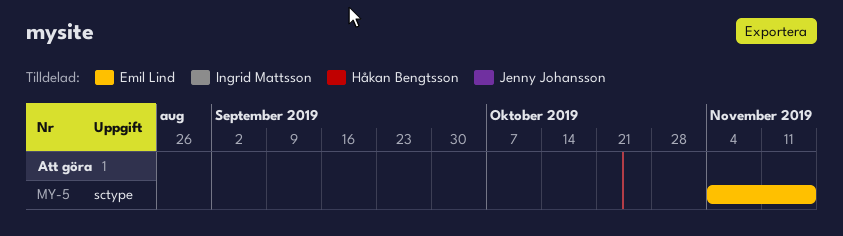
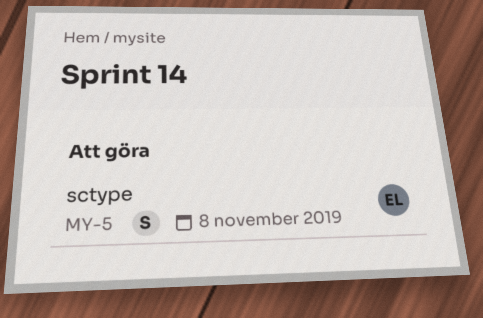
MY-5, due: Nov 15 -> Nov 8

